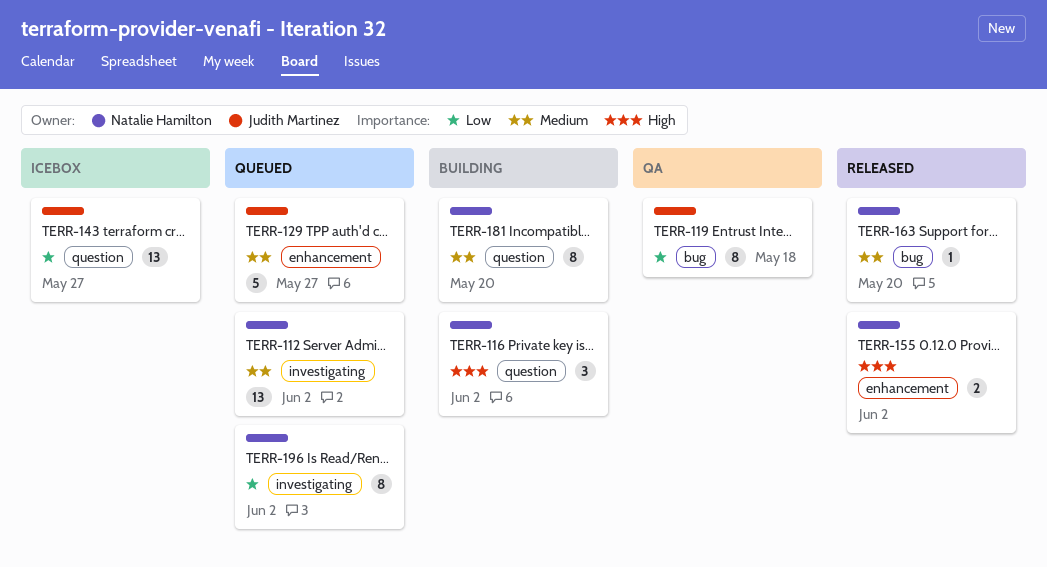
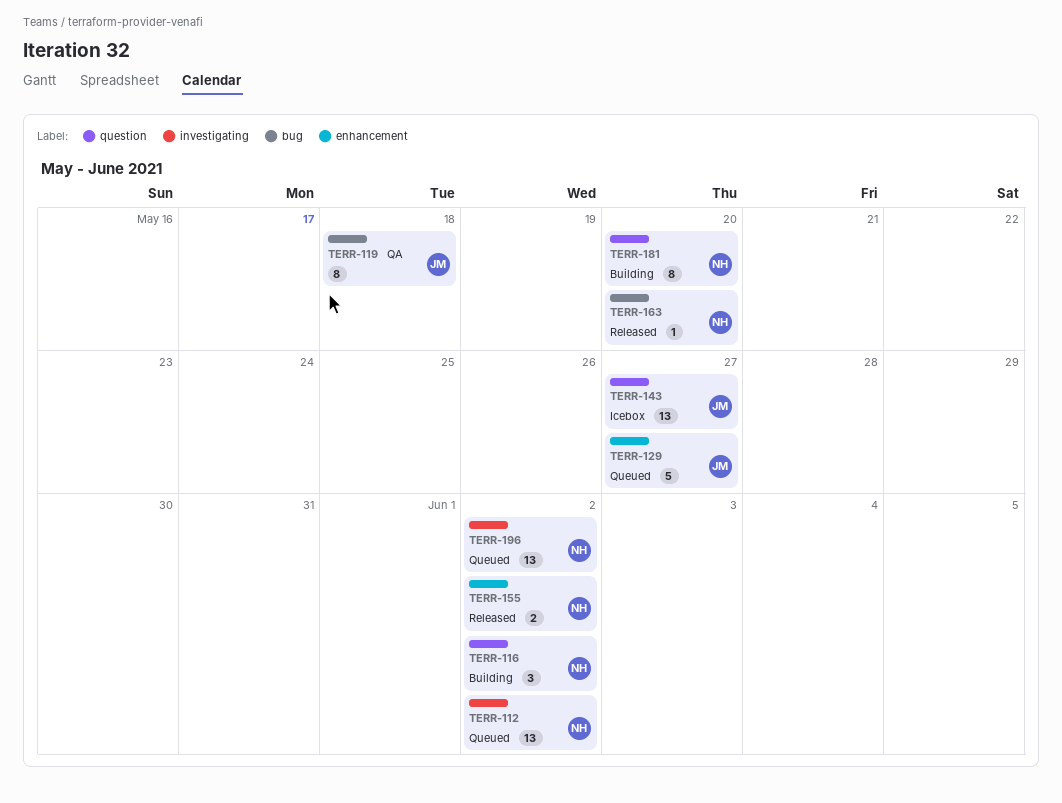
TERR-196, estimate: 8 -> 13

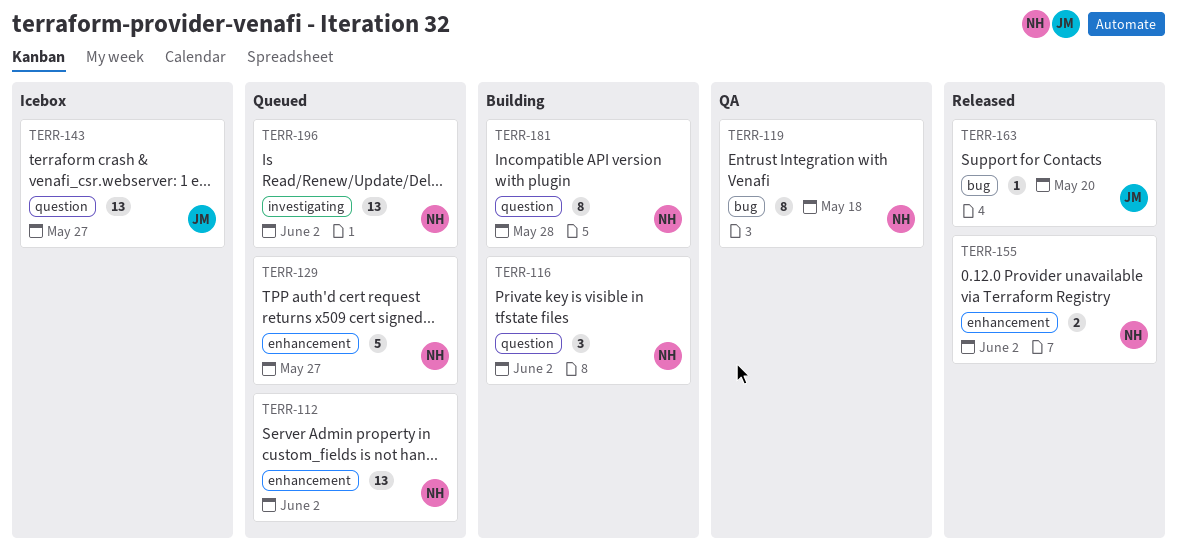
TERR-112, label: investigating -> enhancement
TERR-119, owner: JM -> NH
TERR-129, owner: JM -> NH
TERR-163, owner: NH -> JM
TERR-181, due: May 20 -> May 28

